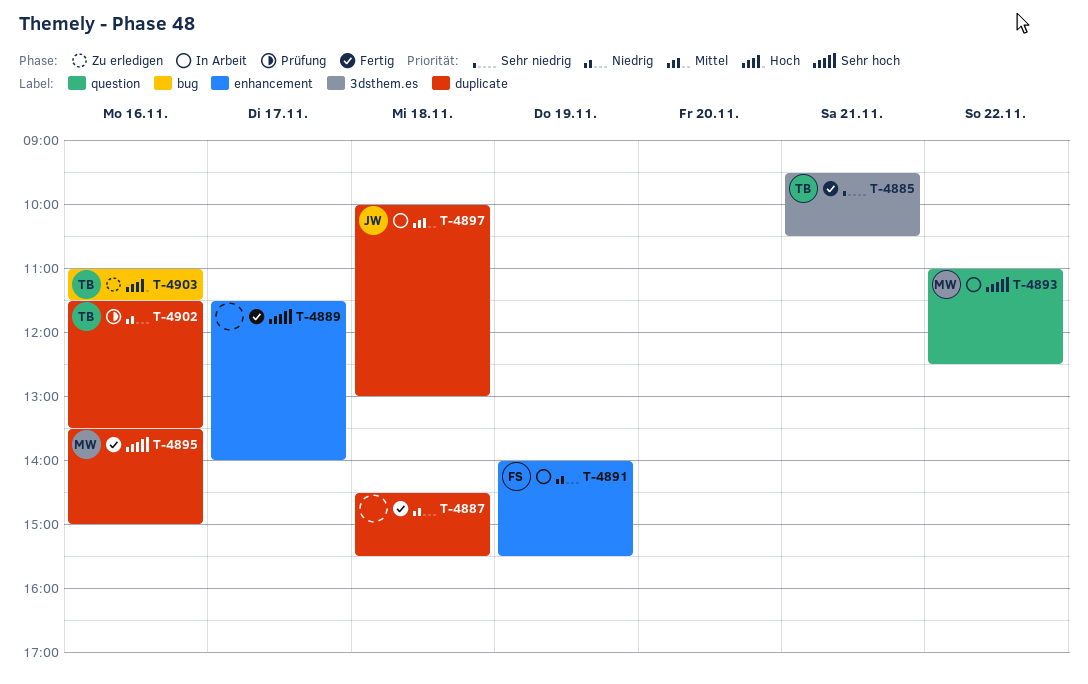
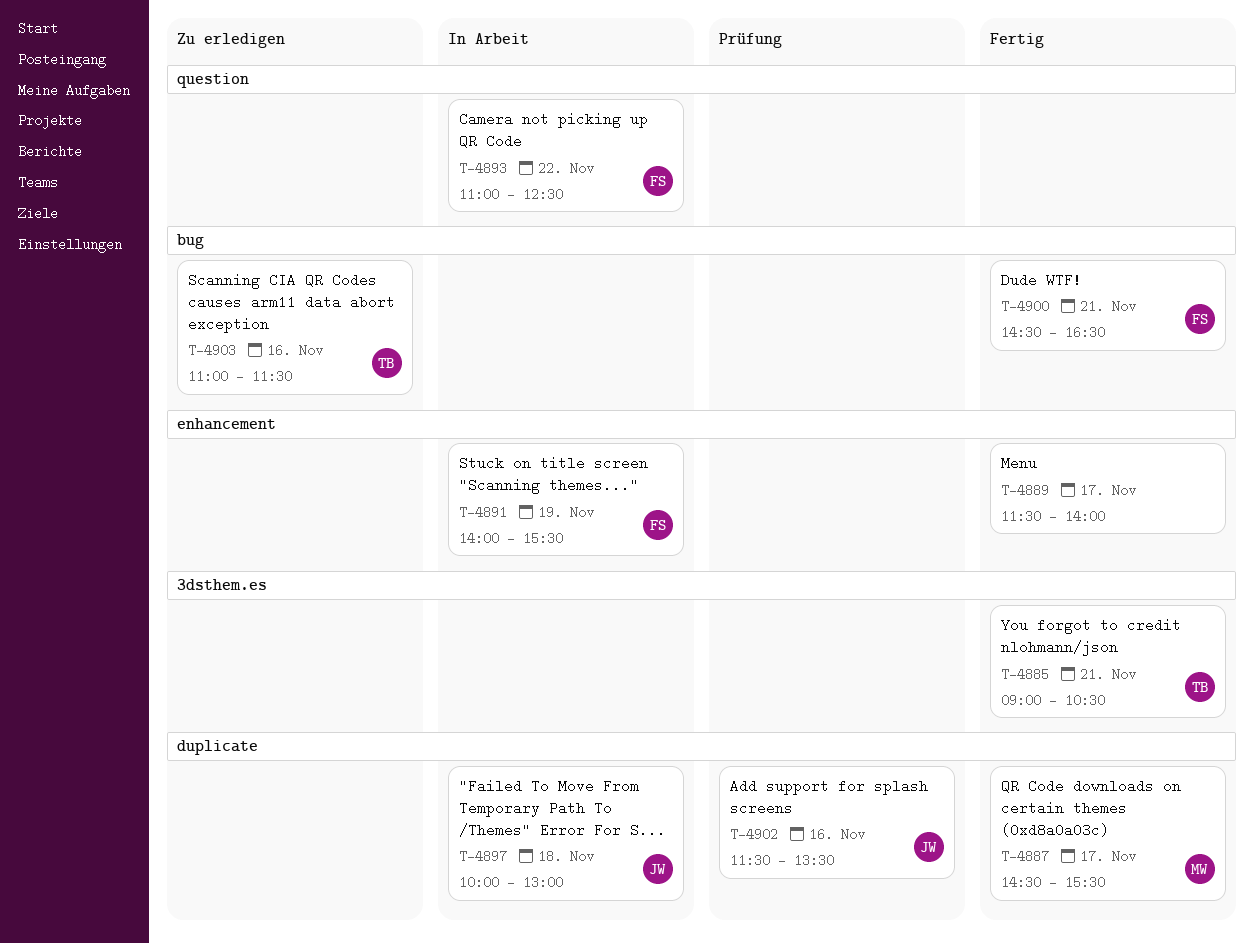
T-4885, begins: 09:30 -> 09:00
T-4887, owner: none -> MW
T-4887, day: Nov 18 -> Nov 17
T-4893, owner: MW -> FS
T-4895: present -> none
T-4900: none -> present
T-4902, owner: TB -> JW

